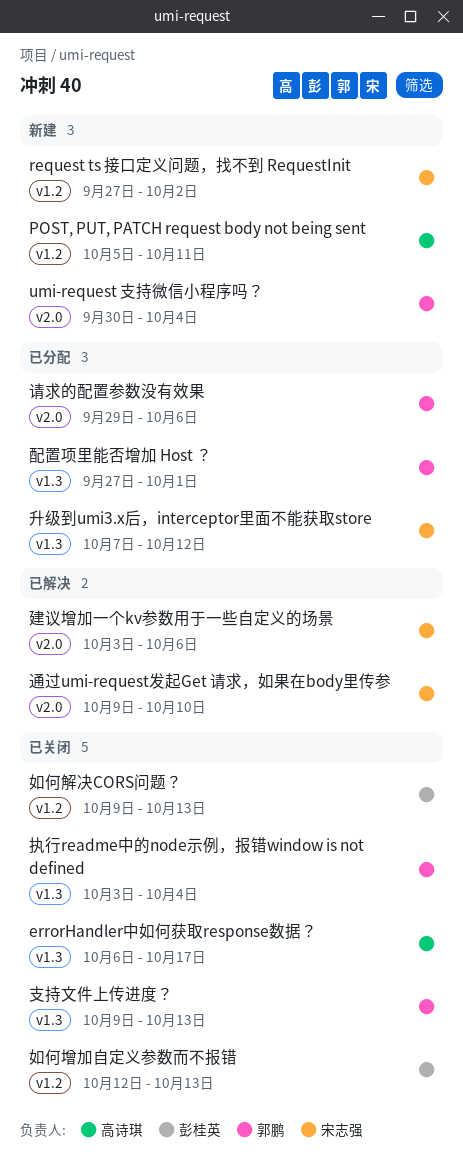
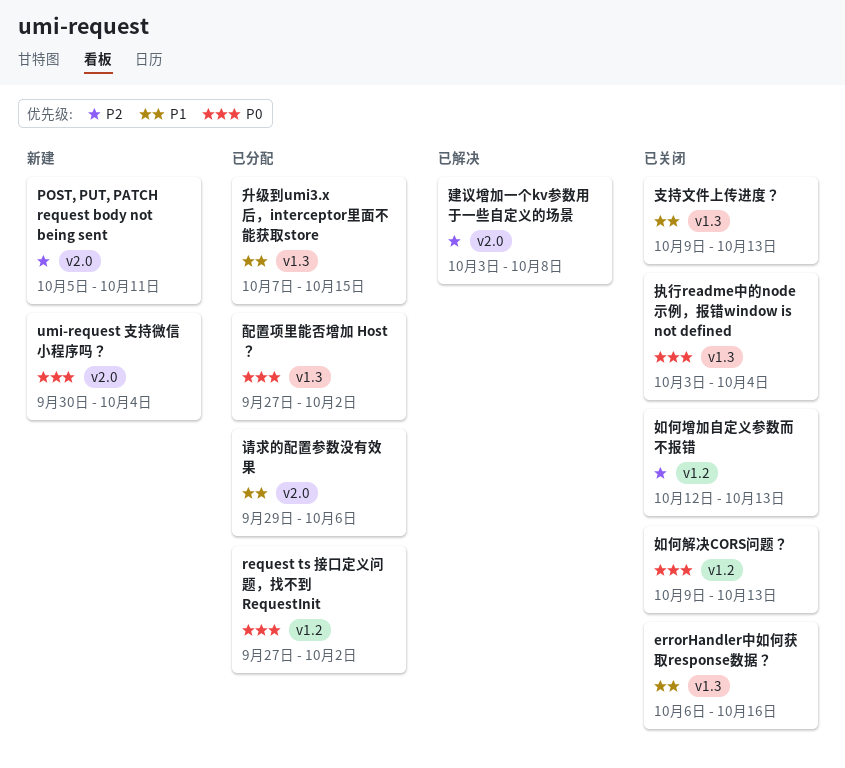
errorHandler中如何获取response数据？, due: Oct 17 -> Oct 16
POST, PUT, PATCH request body not being sent, label: v1.2 -> v2.0
request ts 接口定义问题，找不到 RequestInit, status: 新建 -> 已分配
升级到umi3.x后，interceptor里面不能获取store, due: Oct 12 -> Oct 15
建议增加一个kv参数用于一些自定义的场景, due: Oct 6 -> Oct 8
通过umi-request发起Get 请求，如果在body里传参: present -> none
配置项里能否增加 Host ？, due: Oct 1 -> Oct 2

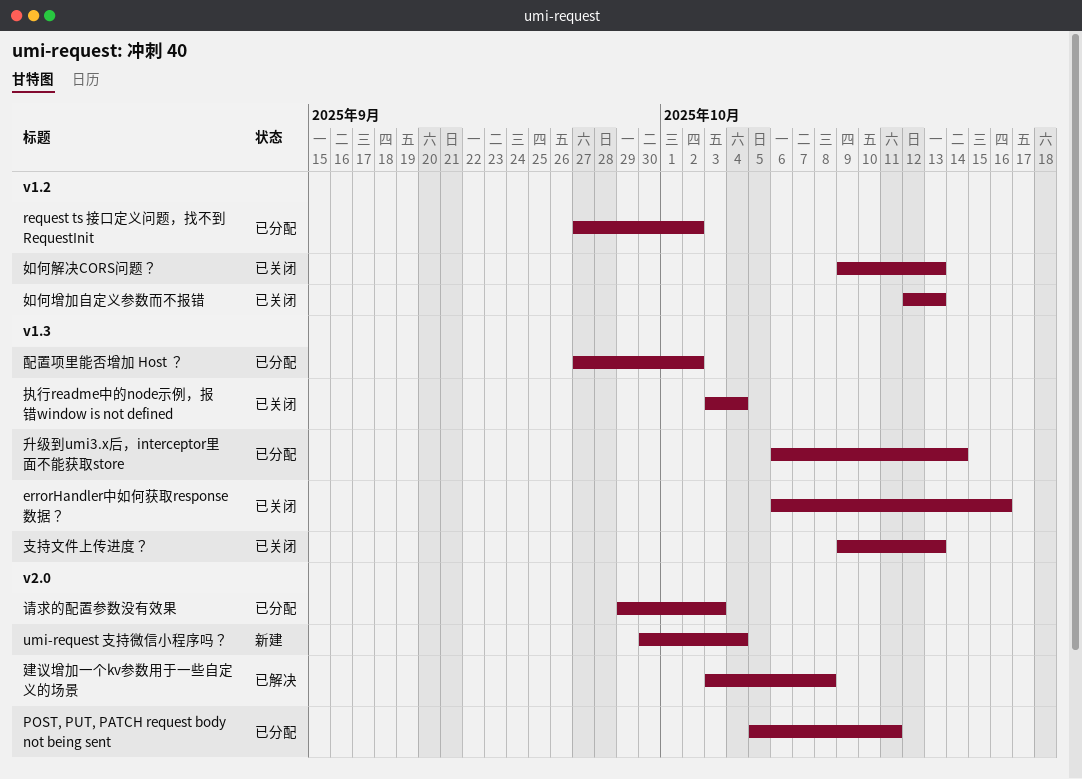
POST, PUT, PATCH request body not being sent, status: 新建 -> 已分配
升级到umi3.x后，interceptor里面不能获取store, start: Oct 7 -> Oct 6
升级到umi3.x后，interceptor里面不能获取store, due: Oct 15 -> Oct 14
请求的配置参数没有效果, due: Oct 6 -> Oct 3

